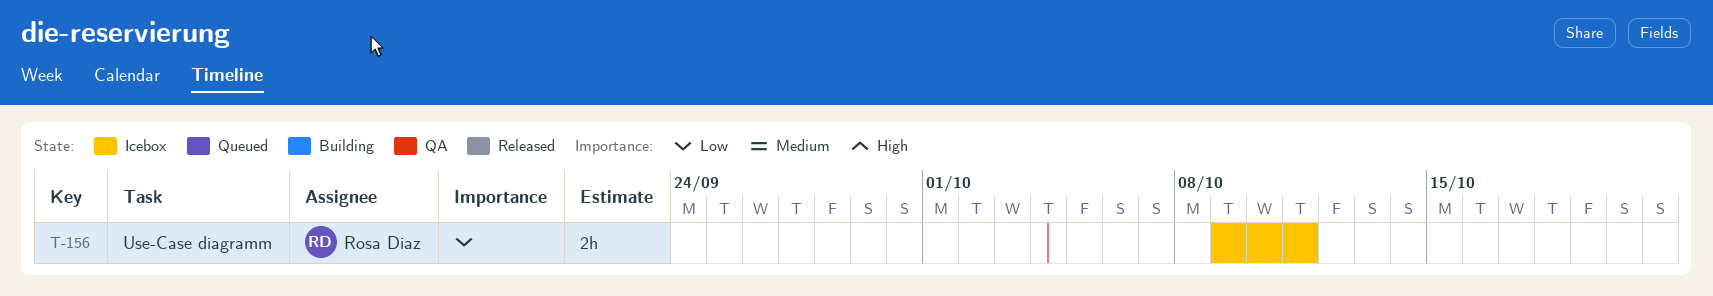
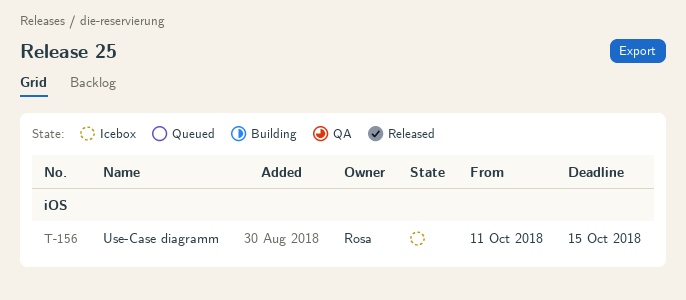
T-156, start: Oct 9 -> Oct 11
T-156, due: Oct 11 -> Oct 15

